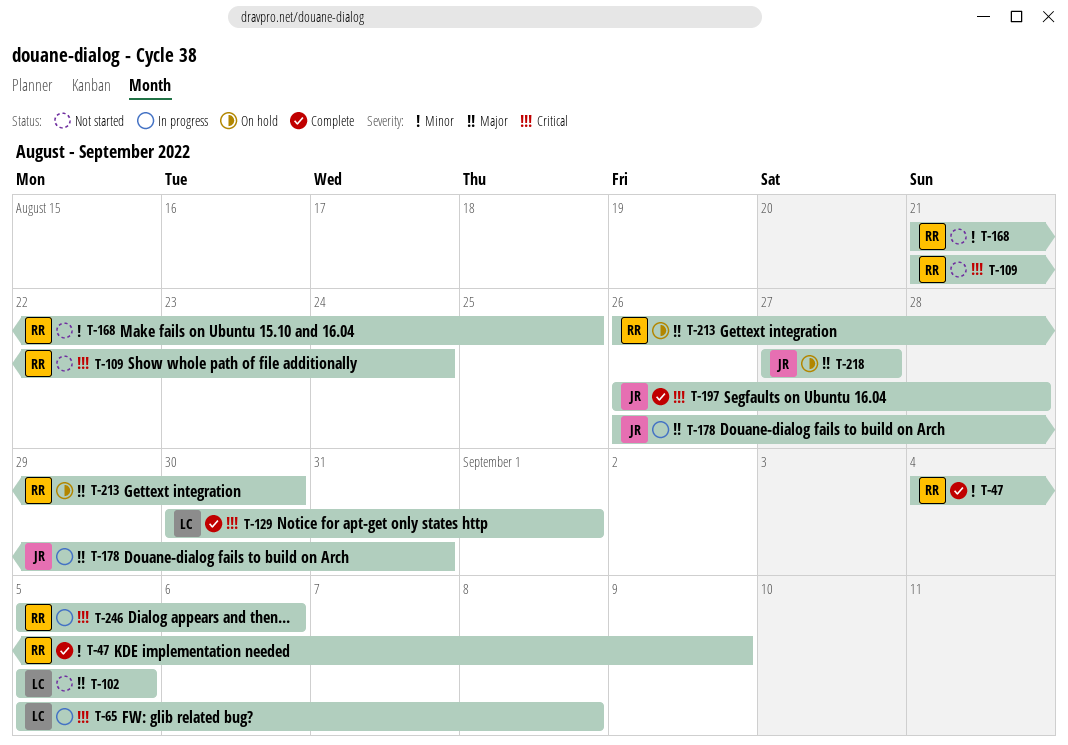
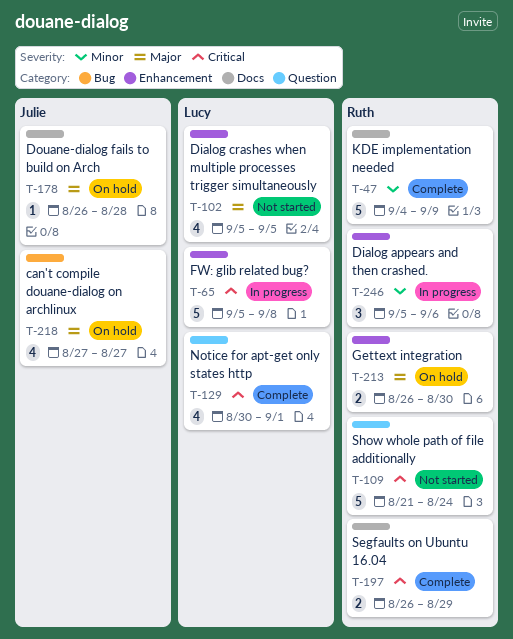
T-168: present -> none
T-178, status: In progress -> On hold
T-178, due: Aug 31 -> Aug 28
T-197, owner: Julie -> Ruth
T-197, due: Aug 28 -> Aug 29
T-246, priority: Critical -> Minor

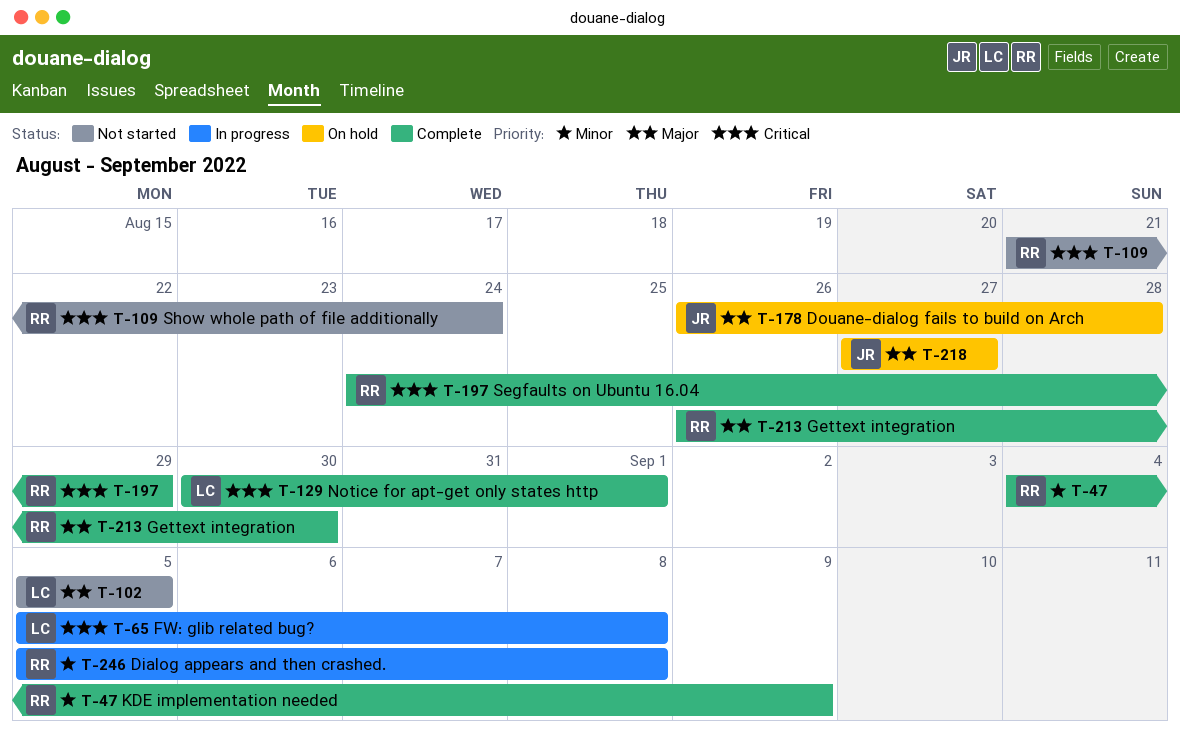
T-197, start: Aug 26 -> Aug 24
T-213, status: On hold -> Complete
T-246, due: Sep 6 -> Sep 8

